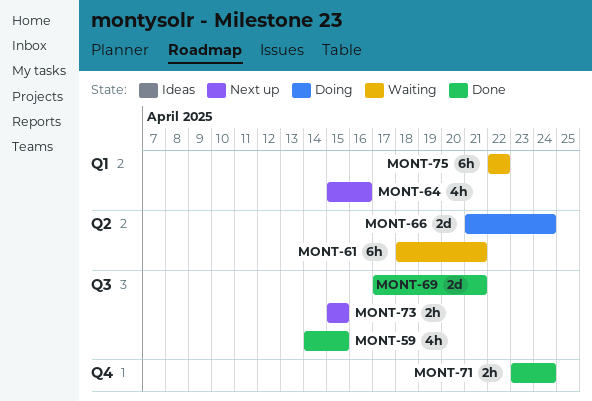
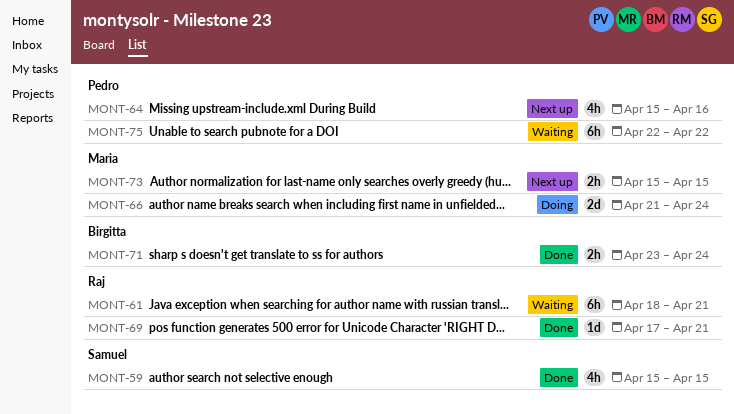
MONT-59, start: Apr 14 -> Apr 15
MONT-69, estimate: 2d -> 1d

